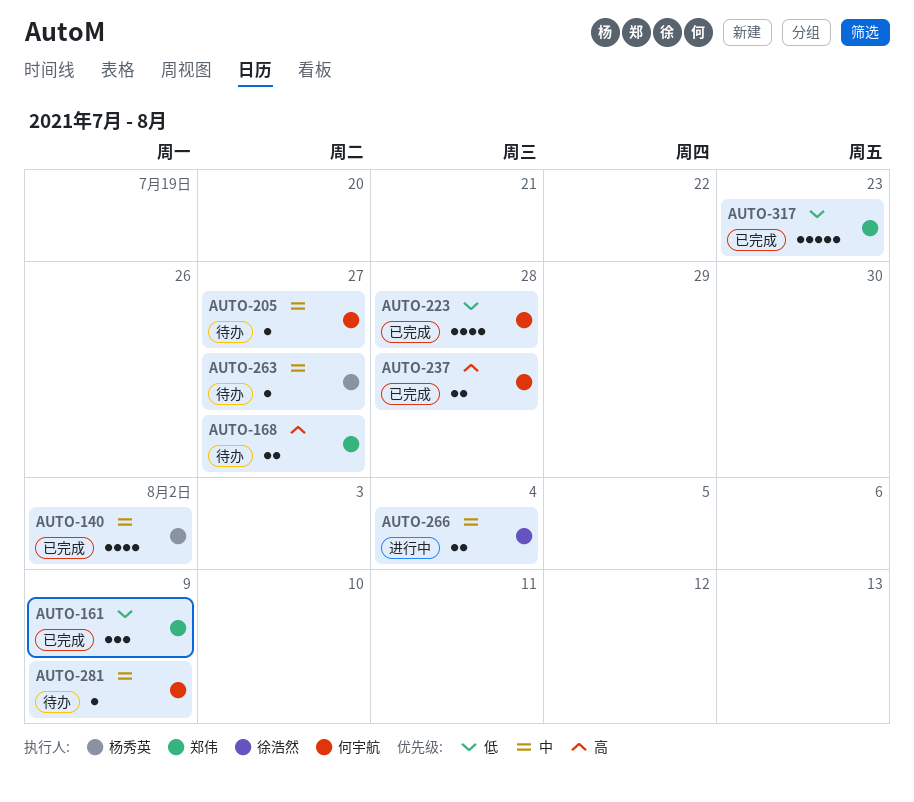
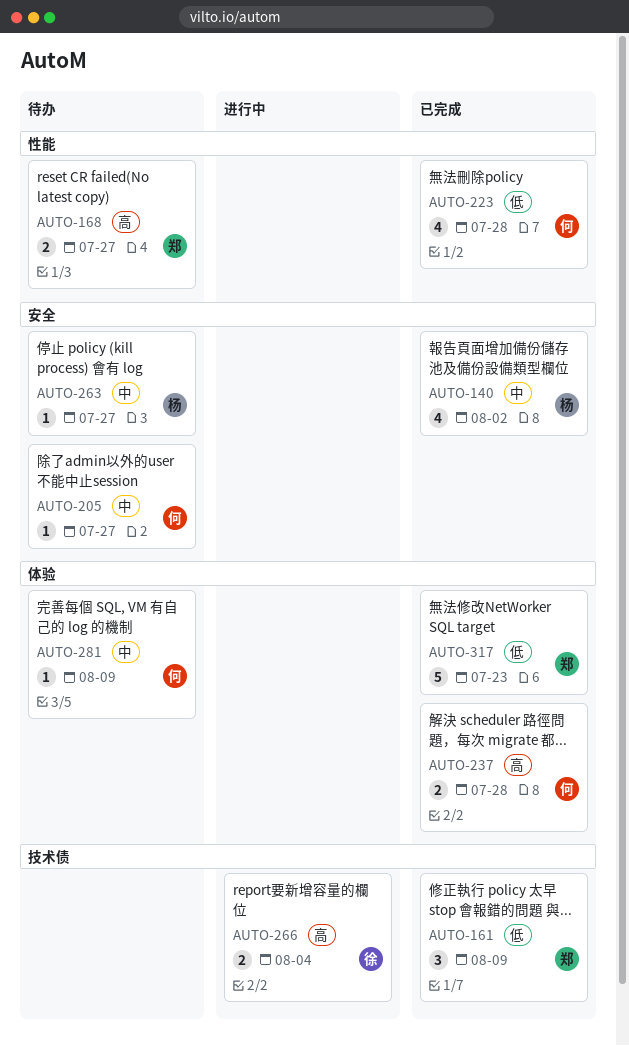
AUTO-266, priority: 中 -> 高

